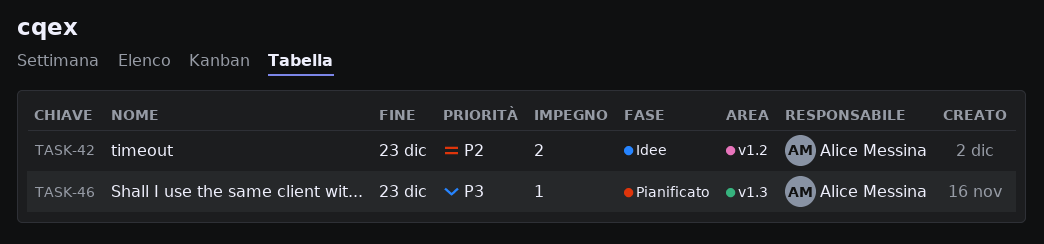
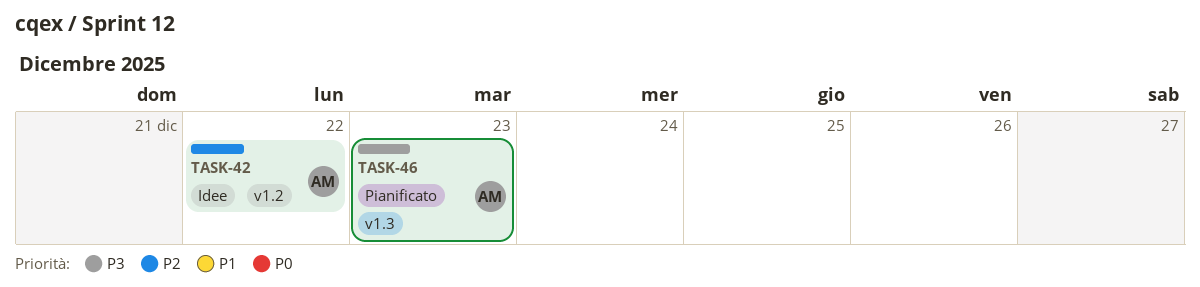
TASK-42, due: Dec 23 -> Dec 22

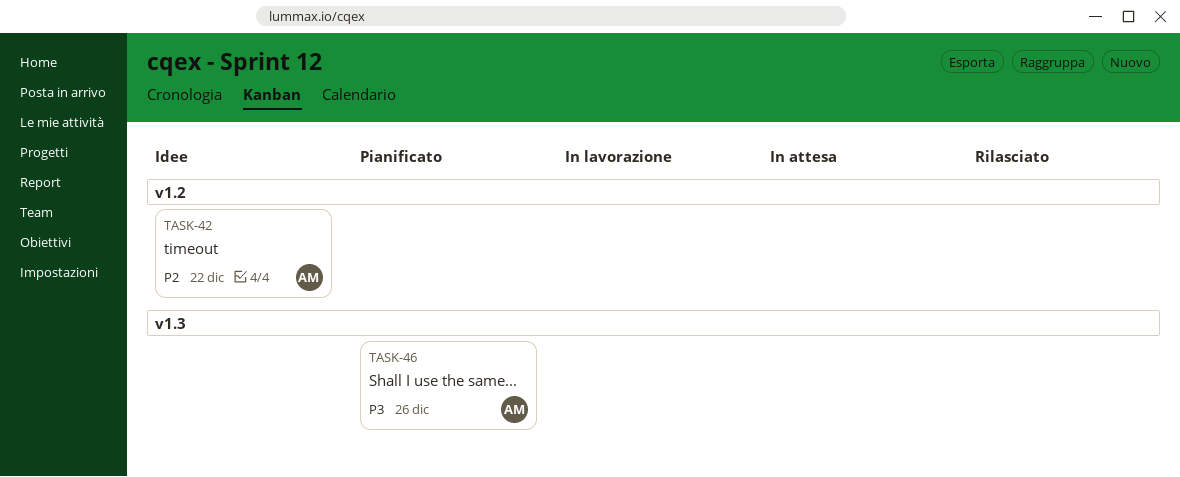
TASK-46, due: Dec 23 -> Dec 26

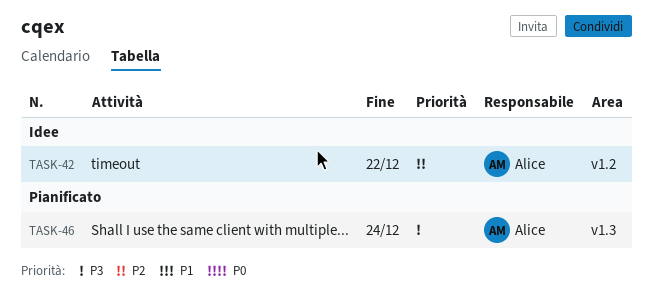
TASK-46, due: Dec 26 -> Dec 24

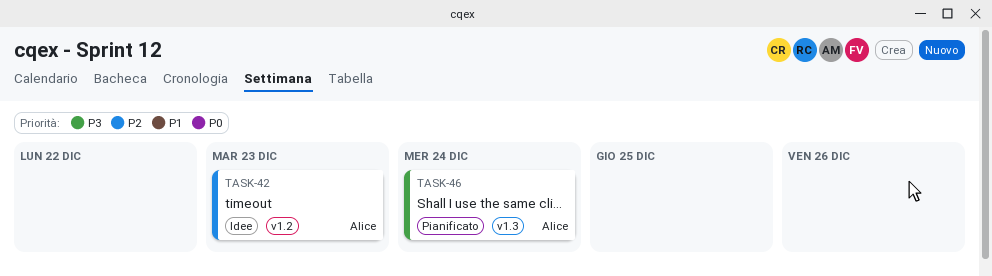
TASK-42, due: Dec 22 -> Dec 23

